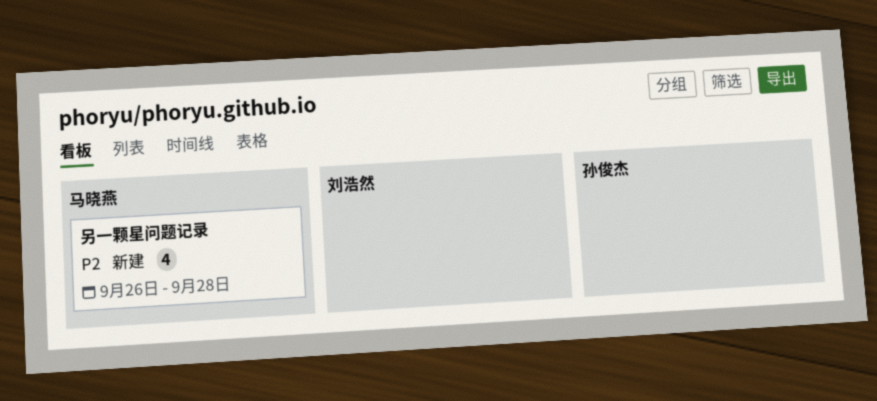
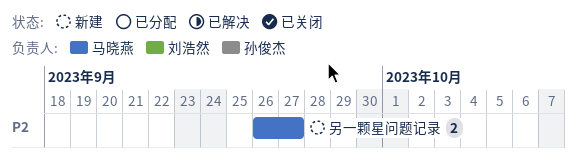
另一颗星问题记录, estimate: 4 -> 2
另一颗星问题记录, due: Sep 28 -> Sep 27

